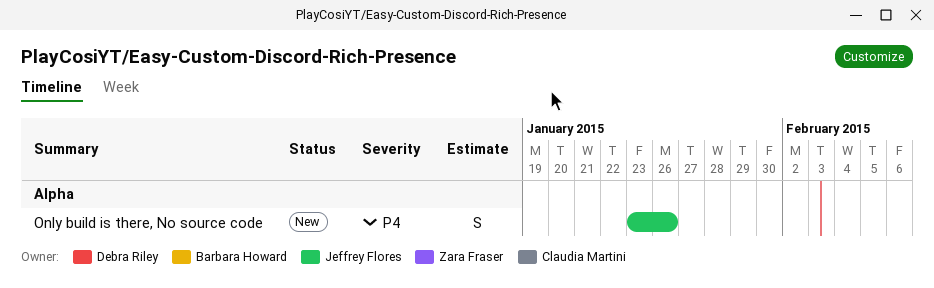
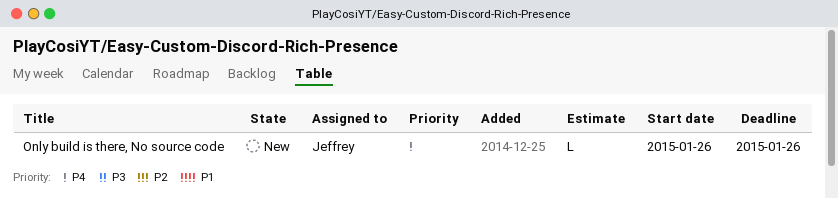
Only build is there, No source code, estimate: S -> L
Only build is there, No source code, start: Jan 23 -> Jan 26

